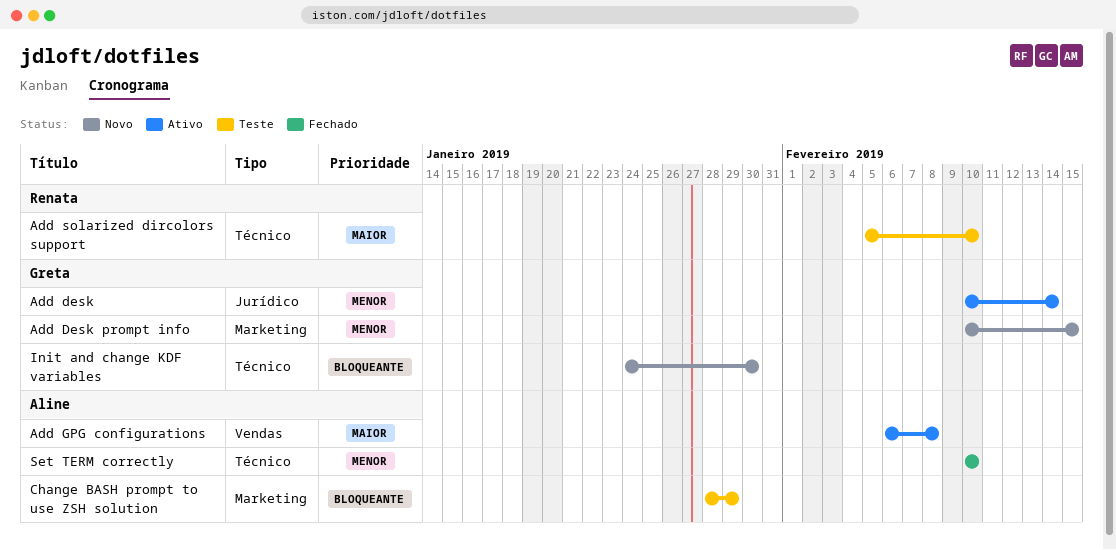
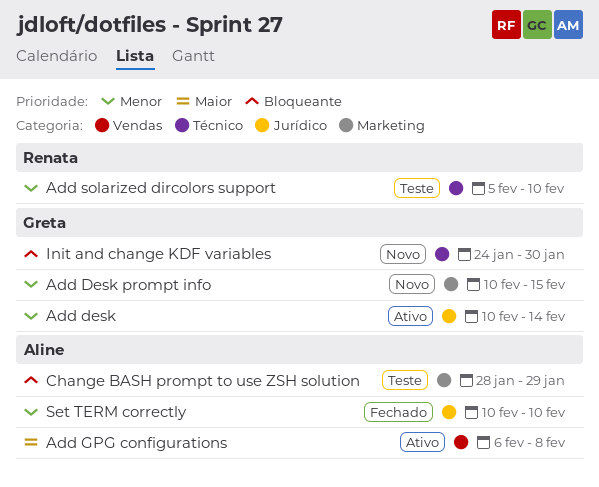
Add solarized dircolors support, priority: Maior -> Menor
Set TERM correctly, label: Técnico -> Jurídico

